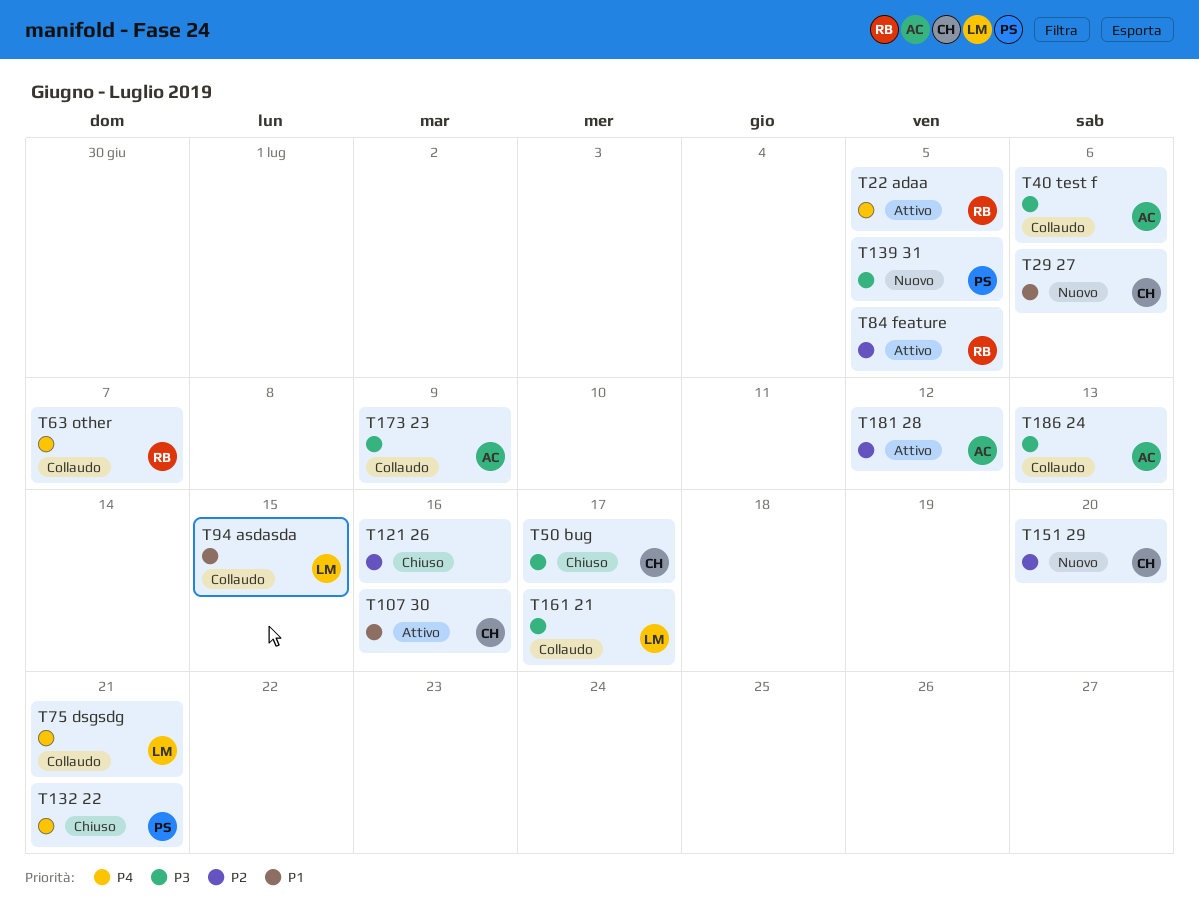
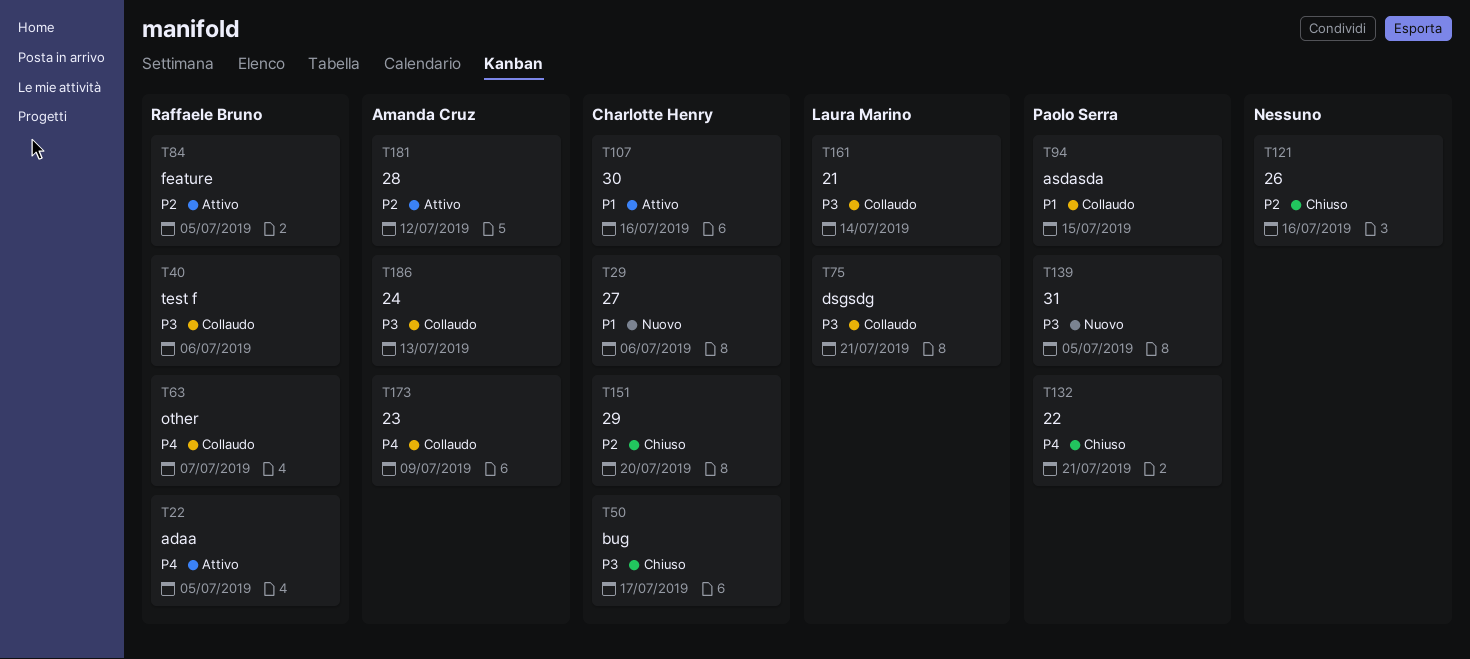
T40, owner: Amanda Cruz -> Raffaele Bruno
T75, priority: P4 -> P3
T94, owner: Laura Marino -> Paolo Serra
T151, status: Nuovo -> Chiuso
T161, due: Jul 17 -> Jul 14
T173, priority: P3 -> P4

